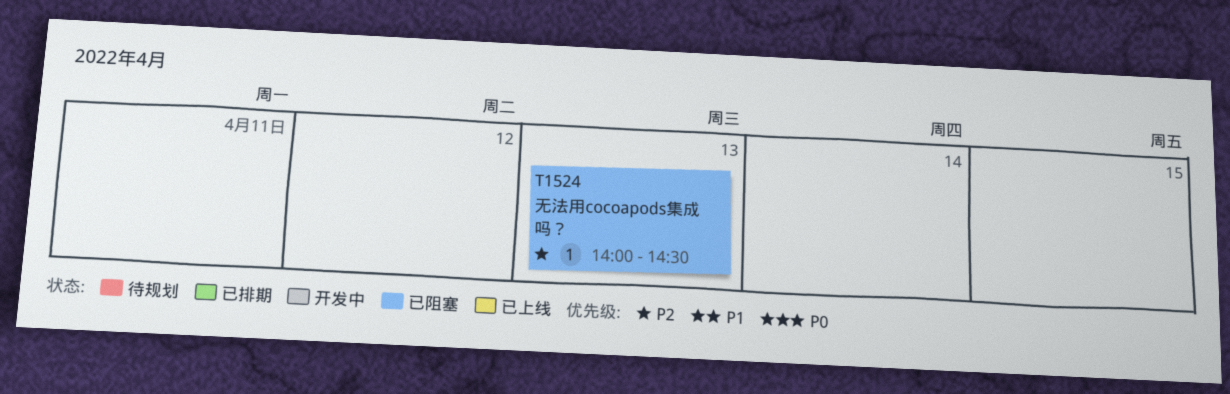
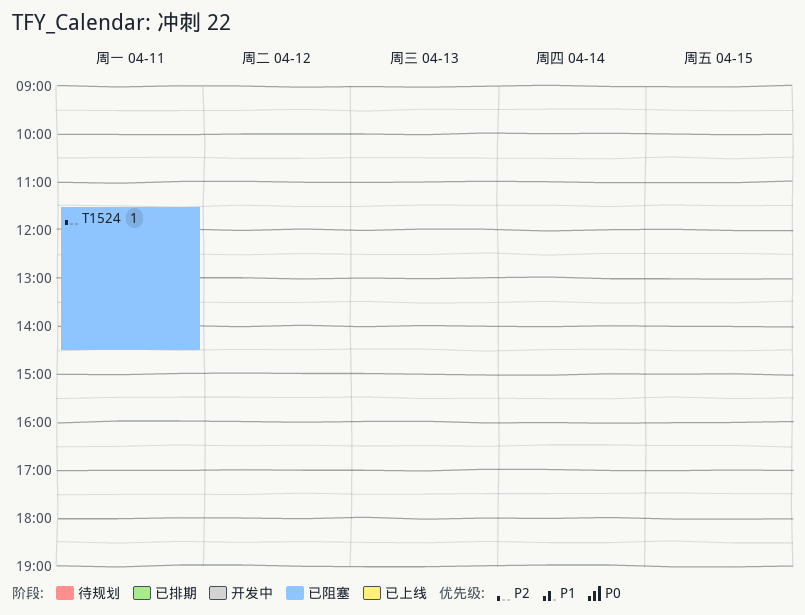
T1524, day: Apr 13 -> Apr 11
T1524, begins: 14:00 -> 11:30

